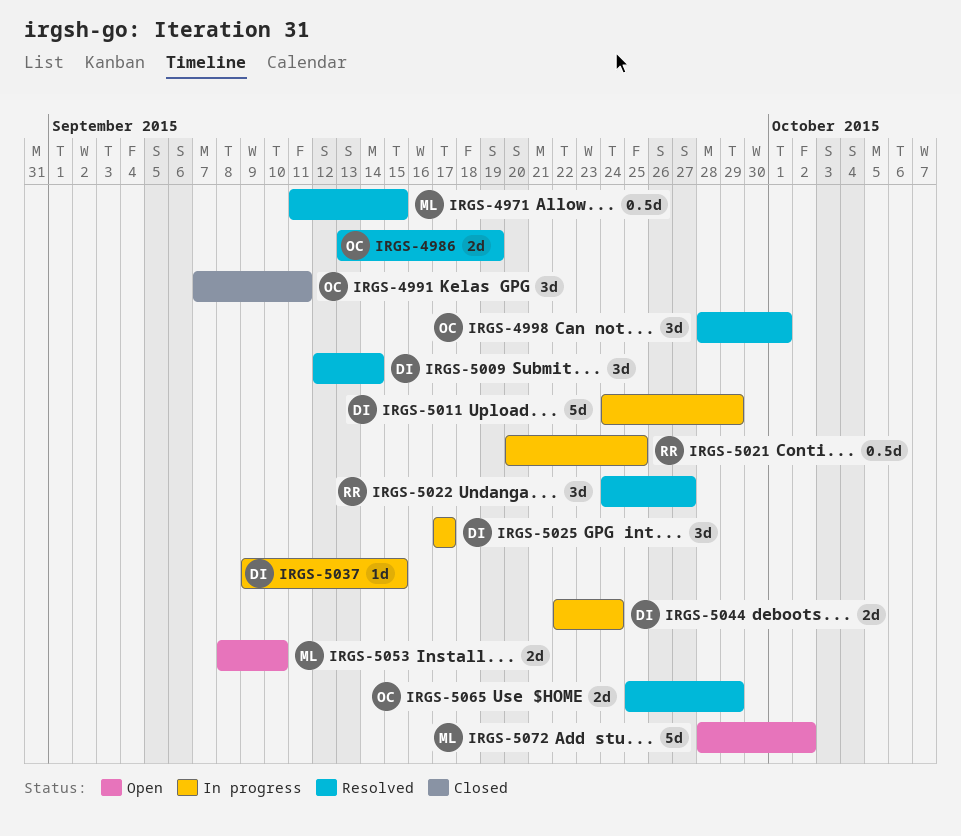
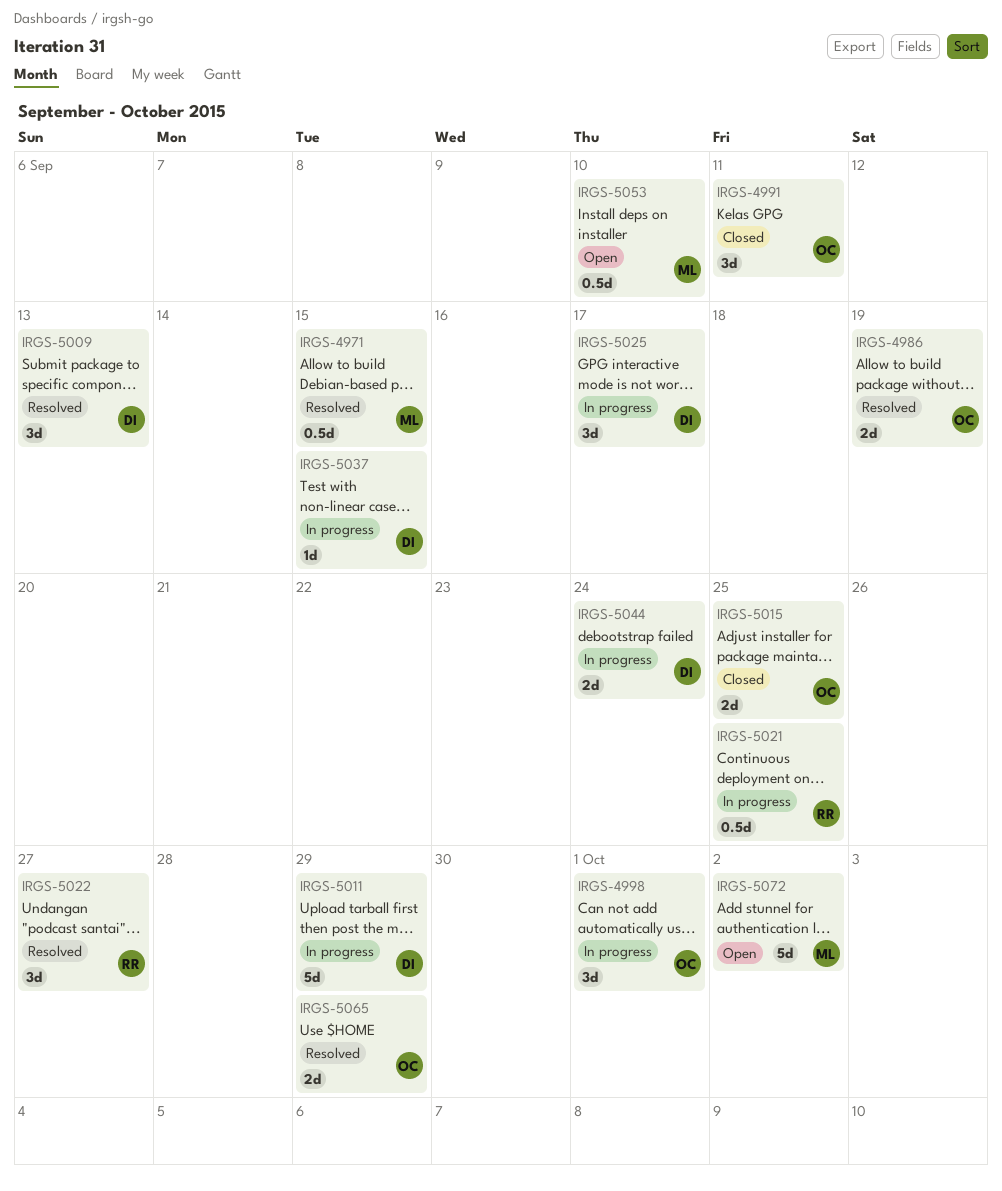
IRGS-4998, status: Resolved -> In progress
IRGS-5009, due: Sep 14 -> Sep 13
IRGS-5015: none -> present
IRGS-5053, estimate: 2d -> 0.5d

